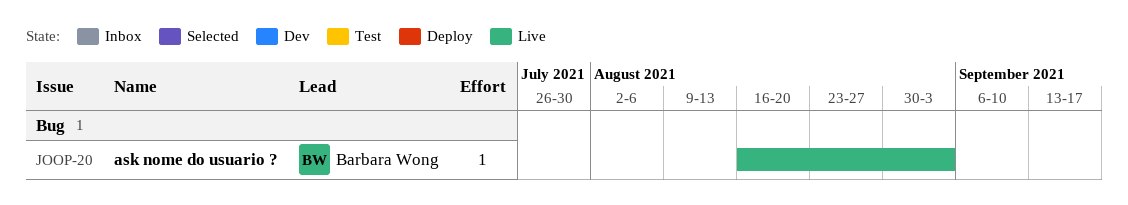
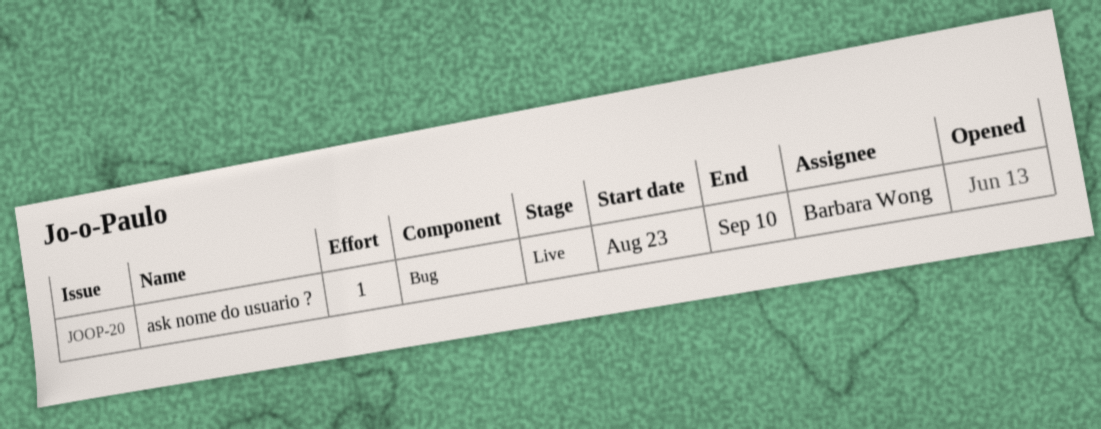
JOOP-20, start: Aug 16 -> Aug 23
JOOP-20, due: Sep 3 -> Sep 10

